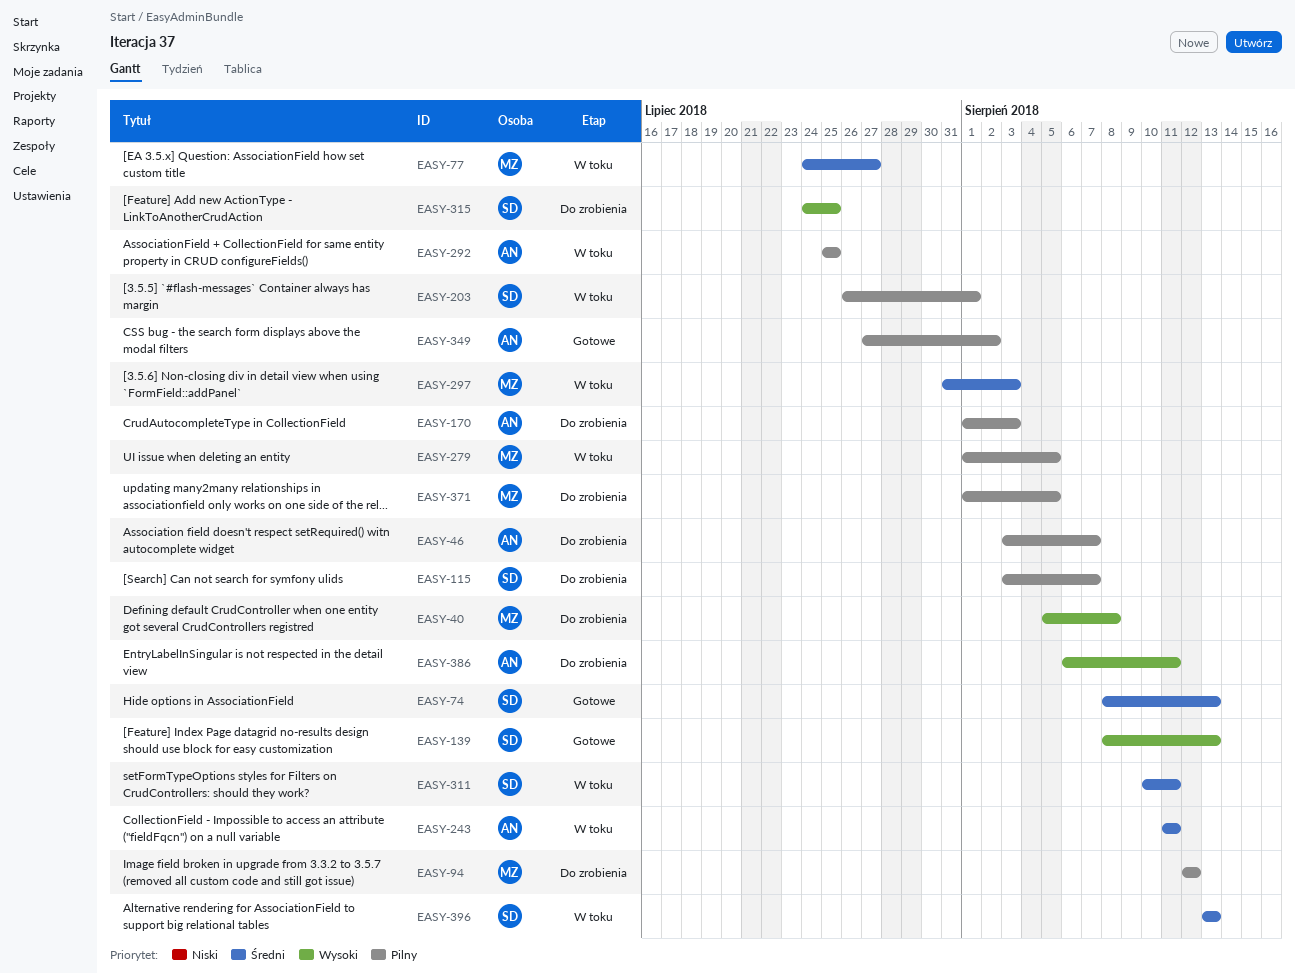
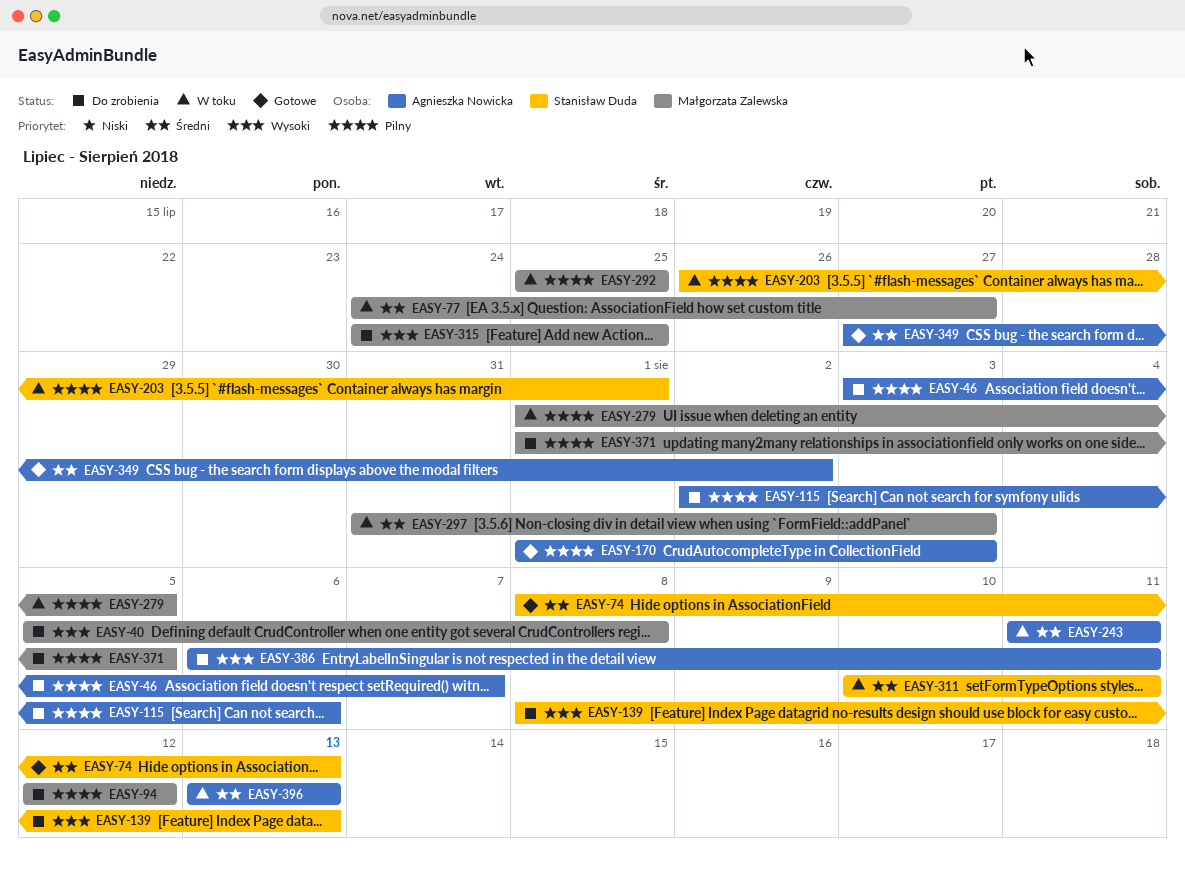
EASY-115, owner: Stanisław Duda -> Agnieszka Nowicka
EASY-115, start: Aug 3 -> Aug 2
EASY-115, due: Aug 7 -> Aug 6
EASY-139, status: Gotowe -> Do zrobienia
EASY-170, status: Do zrobienia -> Gotowe
EASY-292, owner: Agnieszka Nowicka -> Małgorzata Zalewska
EASY-315, owner: Stanisław Duda -> Małgorzata Zalewska
EASY-349, priority: Pilny -> Średni
EASY-396, owner: Stanisław Duda -> Agnieszka Nowicka

